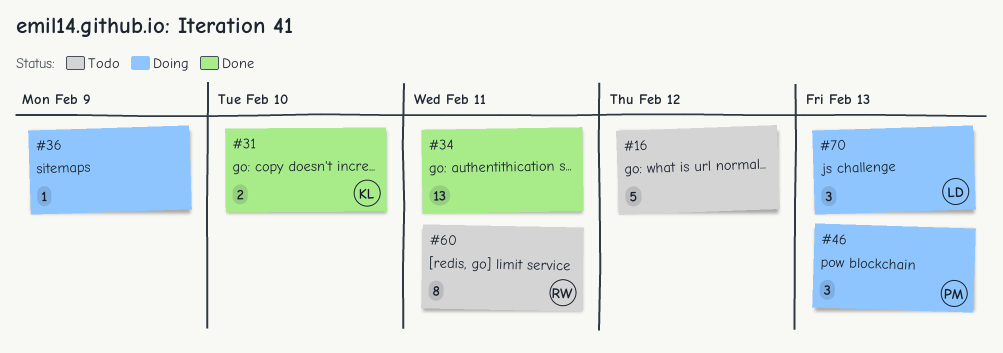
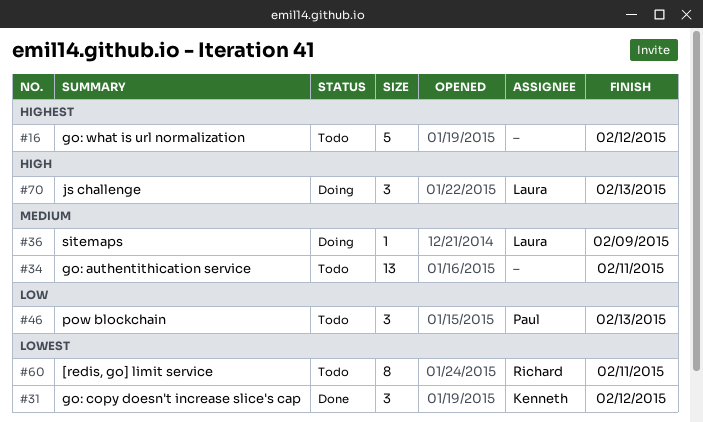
#31, estimate: 2 -> 3
#31, due: Feb 10 -> Feb 12
#34, status: Done -> Todo
#36, owner: none -> Laura
#46, status: Doing -> Todo

